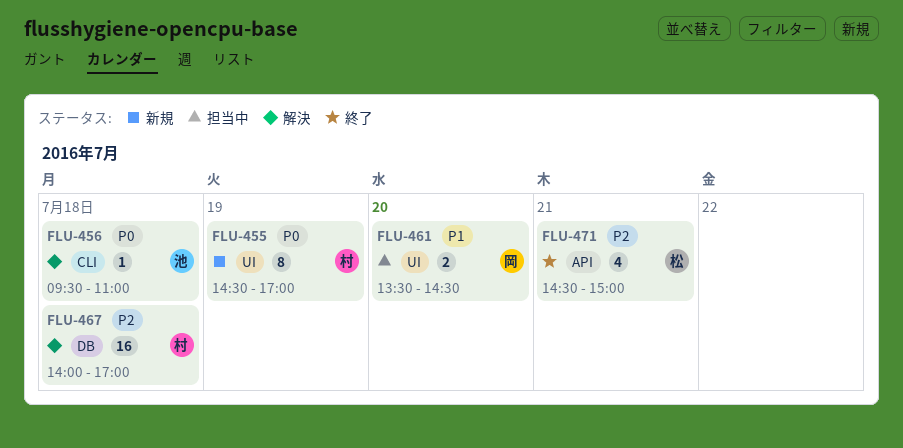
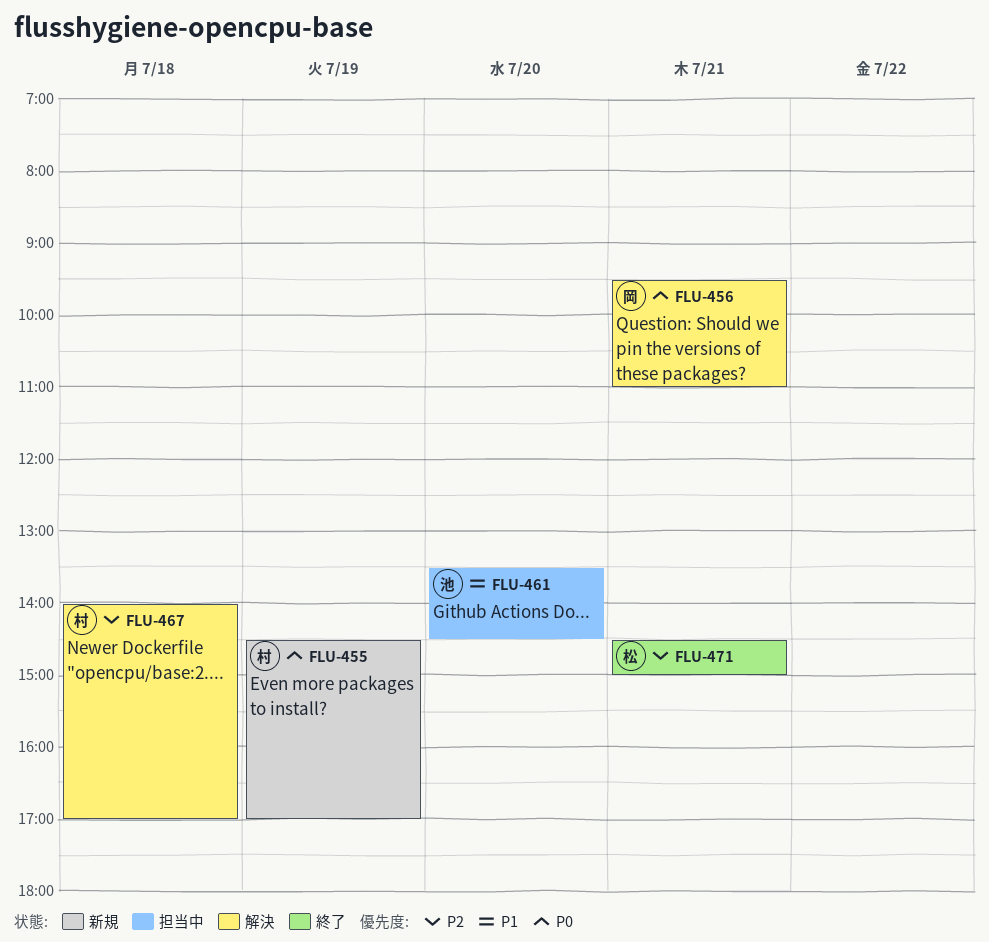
FLU-456, owner: 池 -> 岡
FLU-456, day: Jul 18 -> Jul 21
FLU-461, owner: 岡 -> 池

